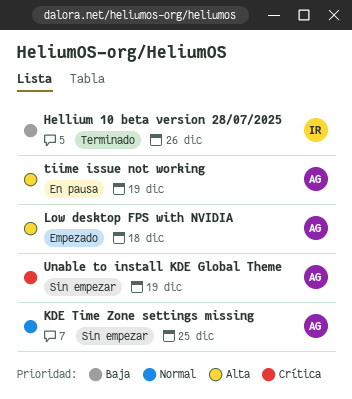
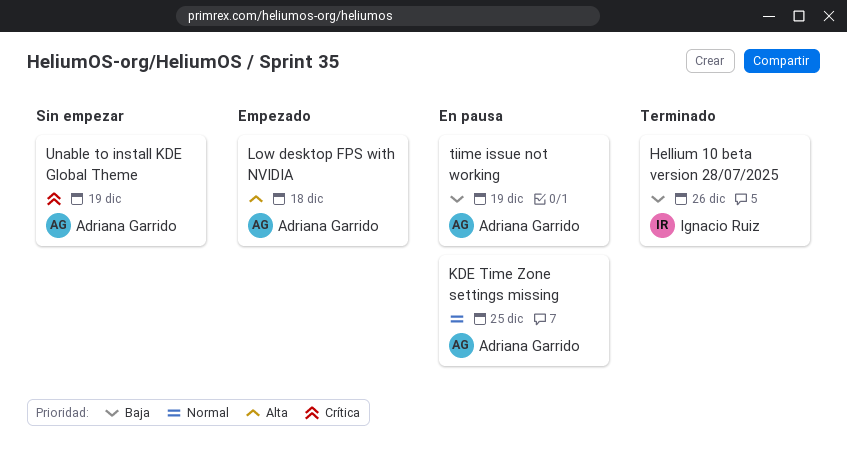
KDE Time Zone settings missing, status: Sin empezar -> En pausa
tiime issue not working, priority: Alta -> Baja

